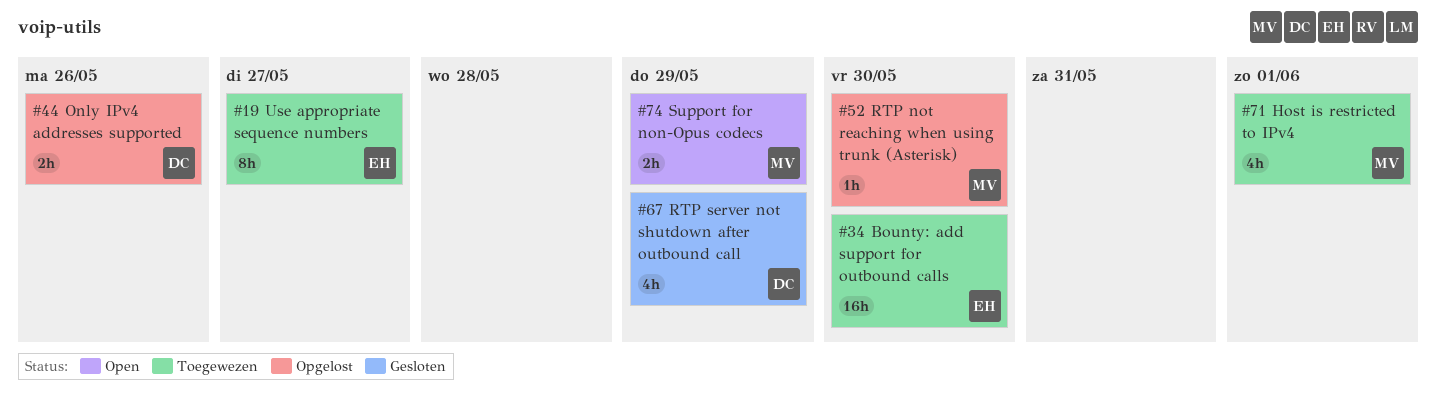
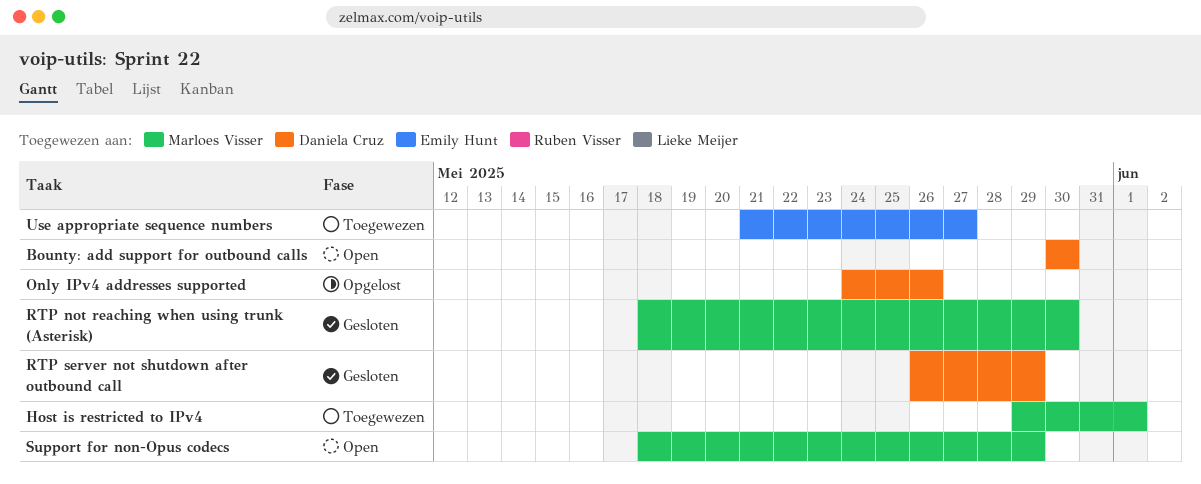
Bounty: add support for outbound calls, status: Toegewezen -> Open
Bounty: add support for outbound calls, owner: Emily Hunt -> Daniela Cruz
RTP not reaching when using trunk (Asterisk), status: Opgelost -> Gesloten

